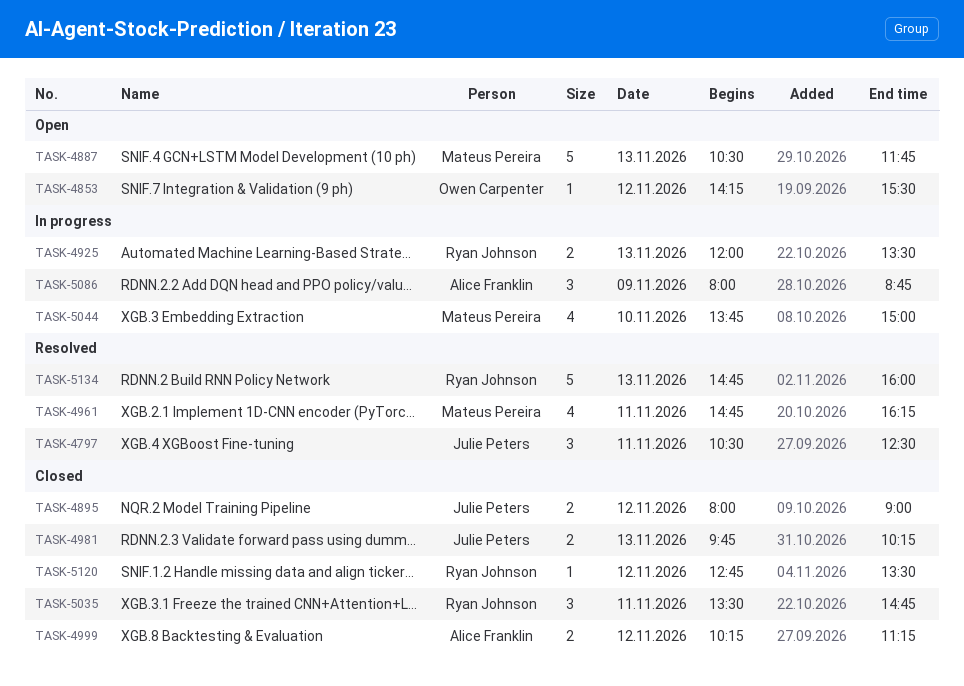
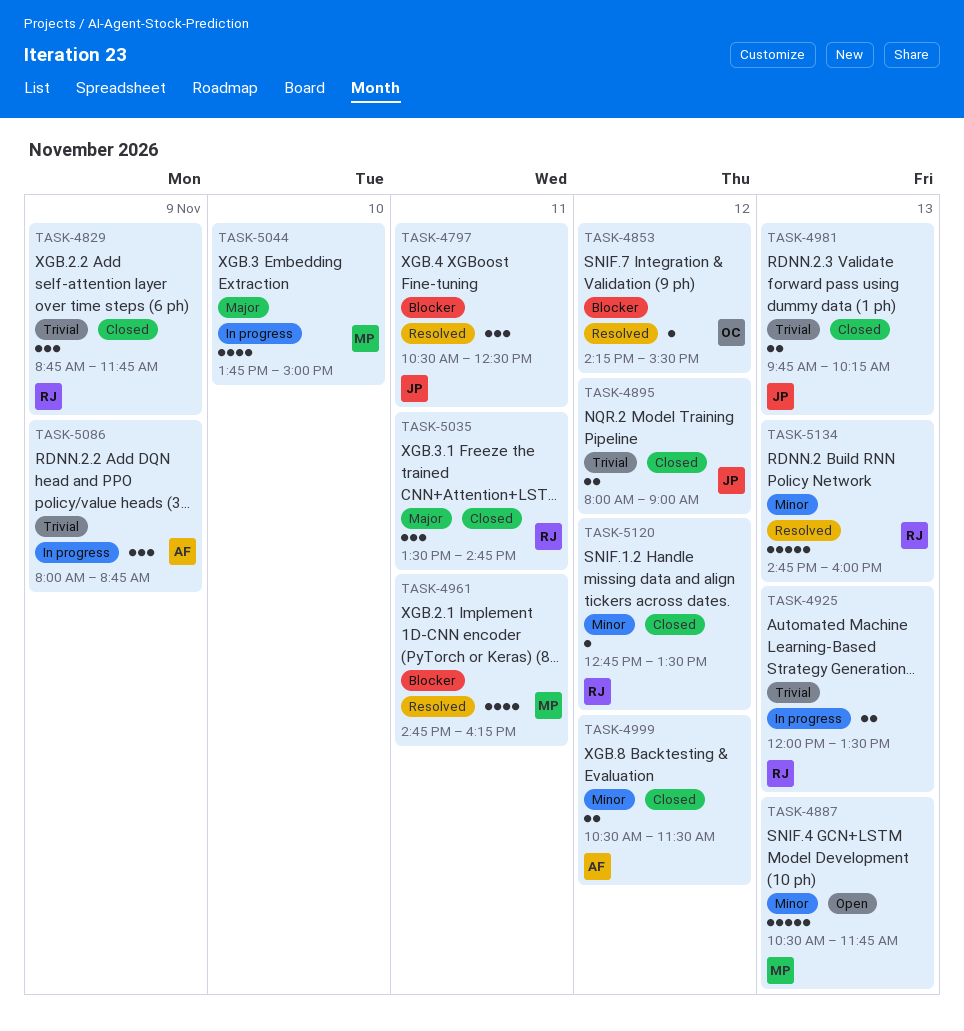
TASK-4829: none -> present
TASK-4853, status: Open -> Resolved
TASK-4999, begins: 10:15 -> 10:30
TASK-4999, ends: 11:15 -> 11:30

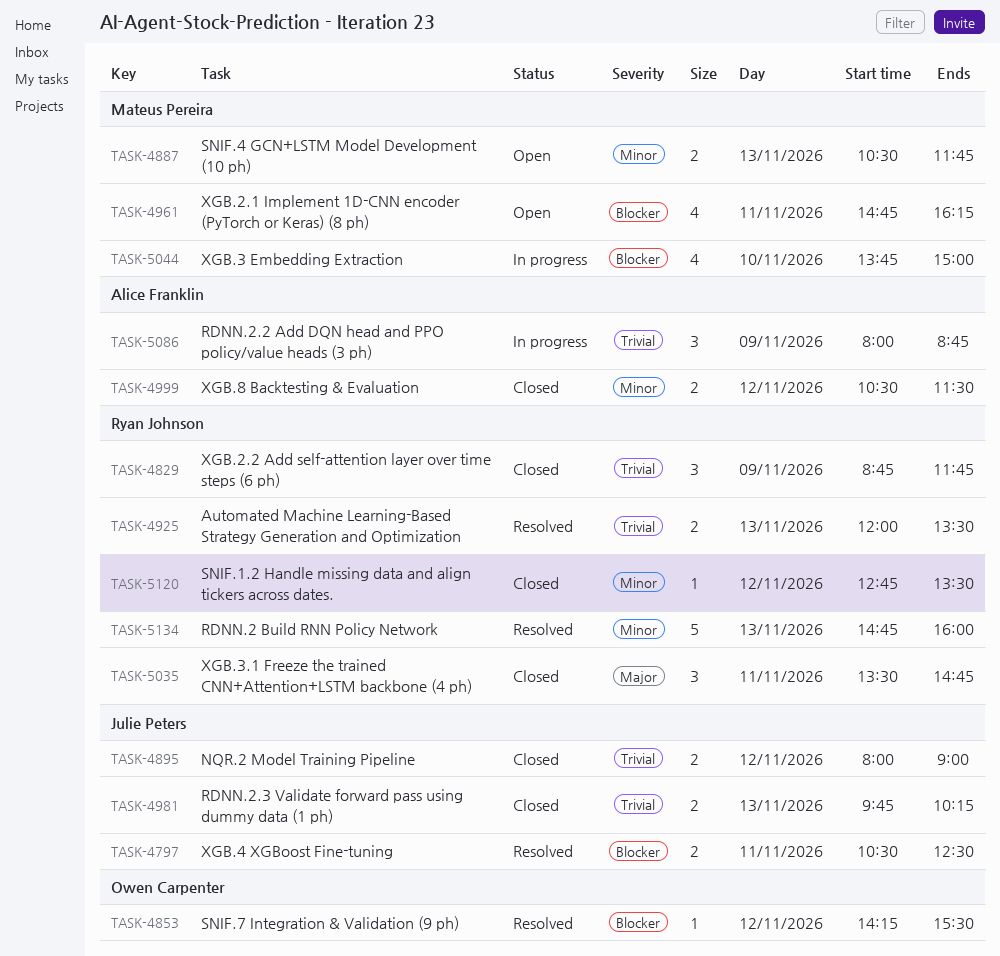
TASK-4797, estimate: 3 -> 2
TASK-4887, estimate: 5 -> 2
TASK-4925, status: In progress -> Resolved
TASK-4961, status: Resolved -> Open
TASK-5044, priority: Major -> Blocker

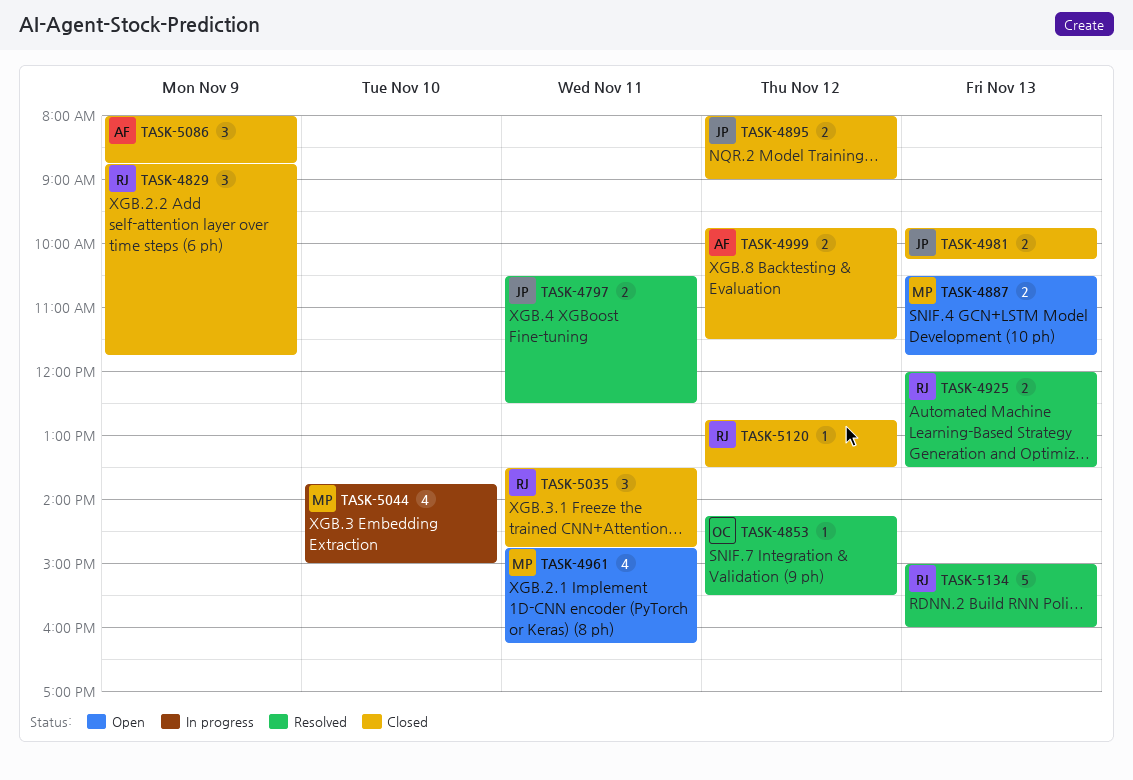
TASK-4999, begins: 10:30 -> 09:45
TASK-5086, status: In progress -> Closed
TASK-5134, begins: 14:45 -> 15:00

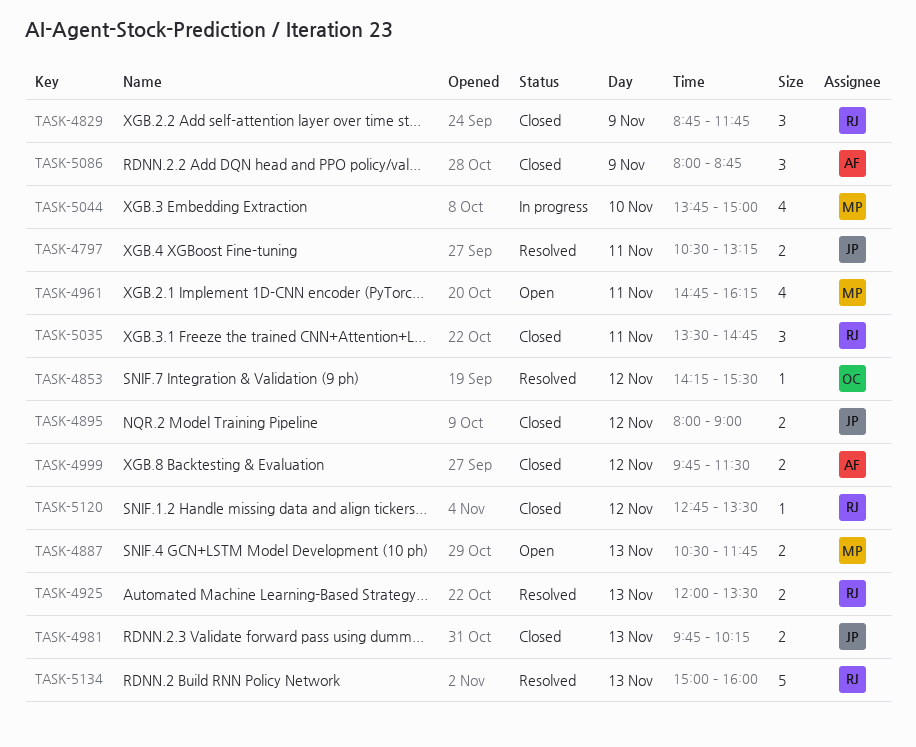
TASK-4797, ends: 12:30 -> 13:15

